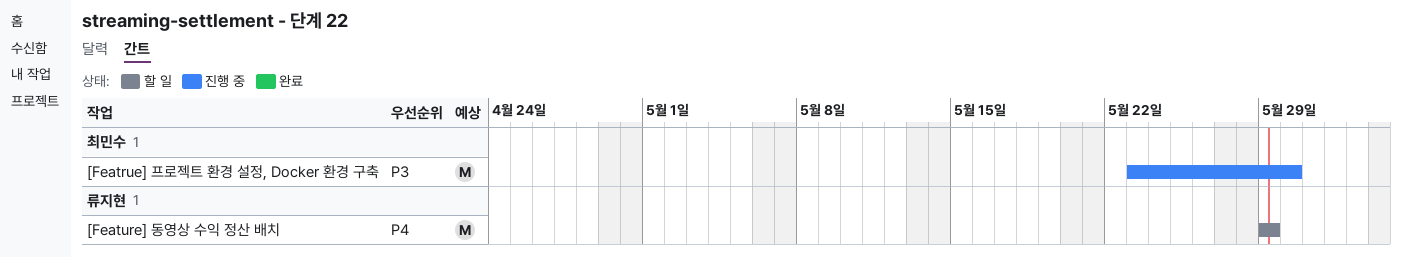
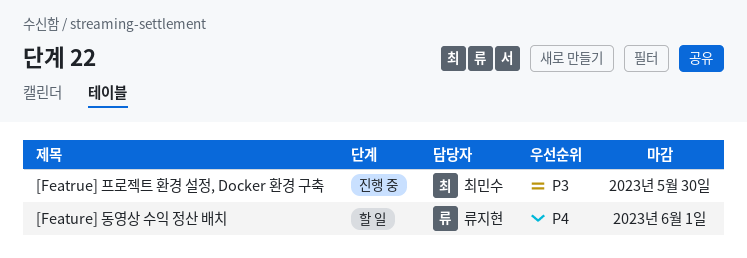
[Feature] 동영상 수익 정산 배치, due: May 29 -> Jun 1

